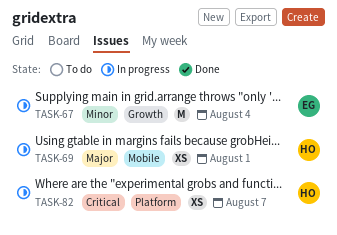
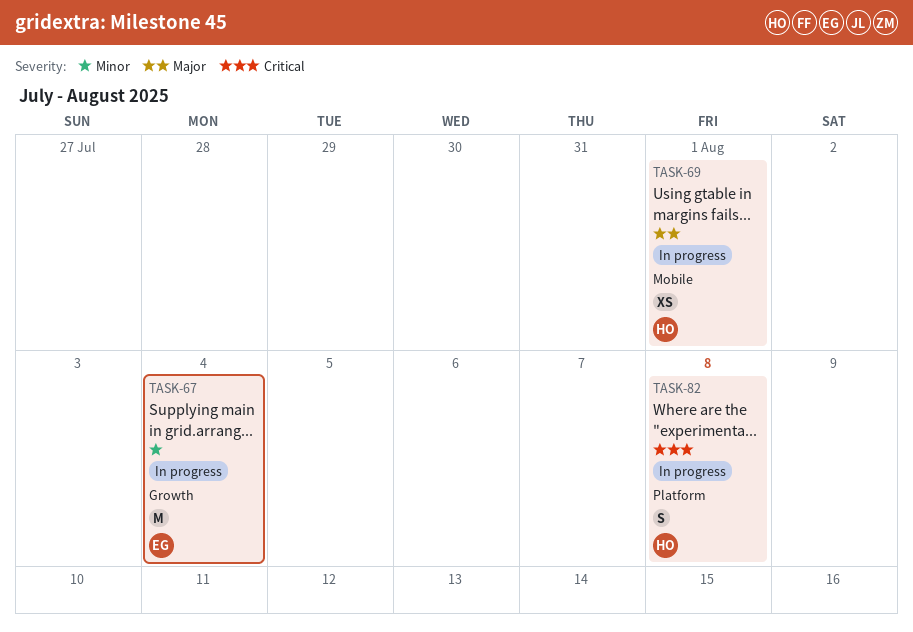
TASK-82, estimate: XS -> S
TASK-82, due: Aug 7 -> Aug 8

